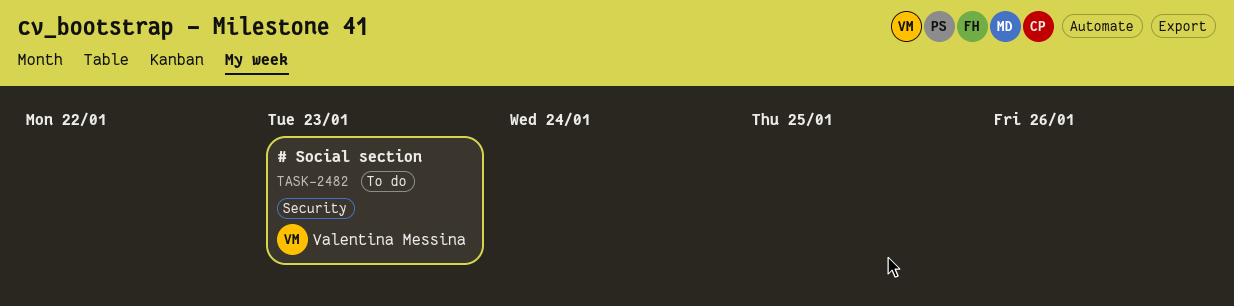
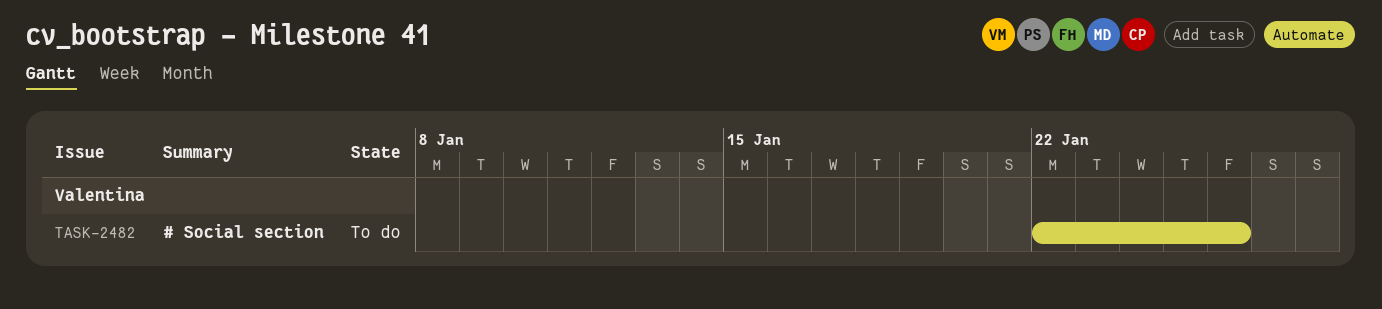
TASK-2482, due: Jan 23 -> Jan 26

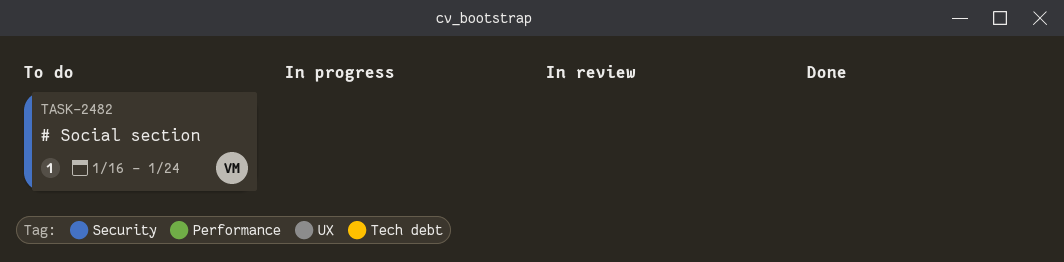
TASK-2482, start: Jan 22 -> Jan 16
TASK-2482, due: Jan 26 -> Jan 24

